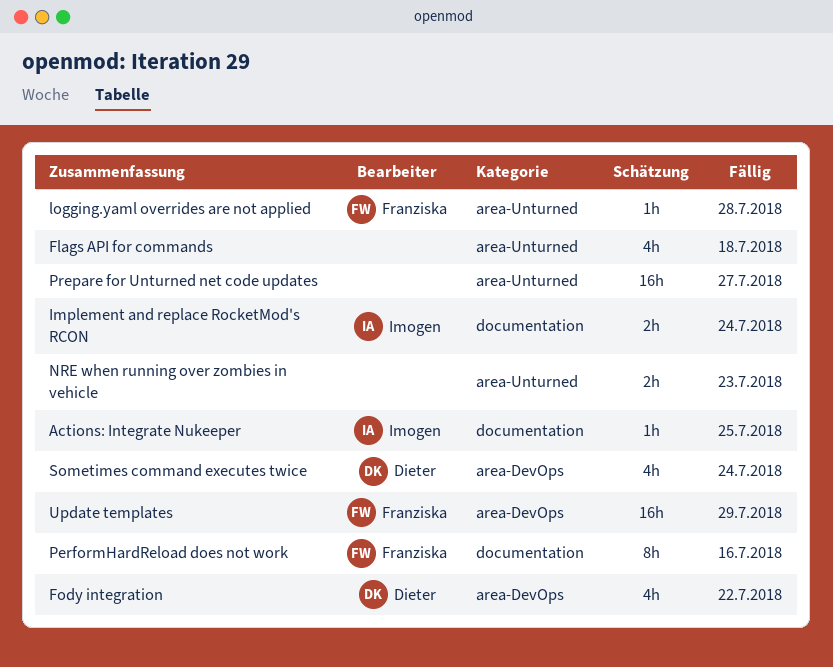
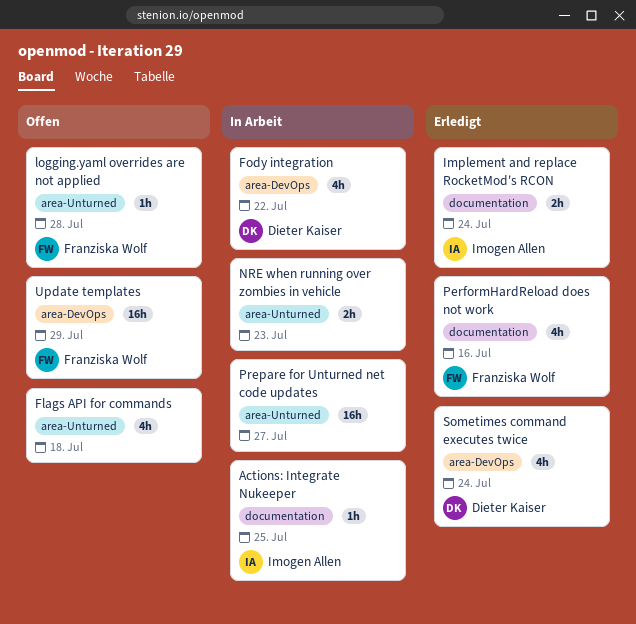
PerformHardReload does not work, estimate: 8h -> 4h

